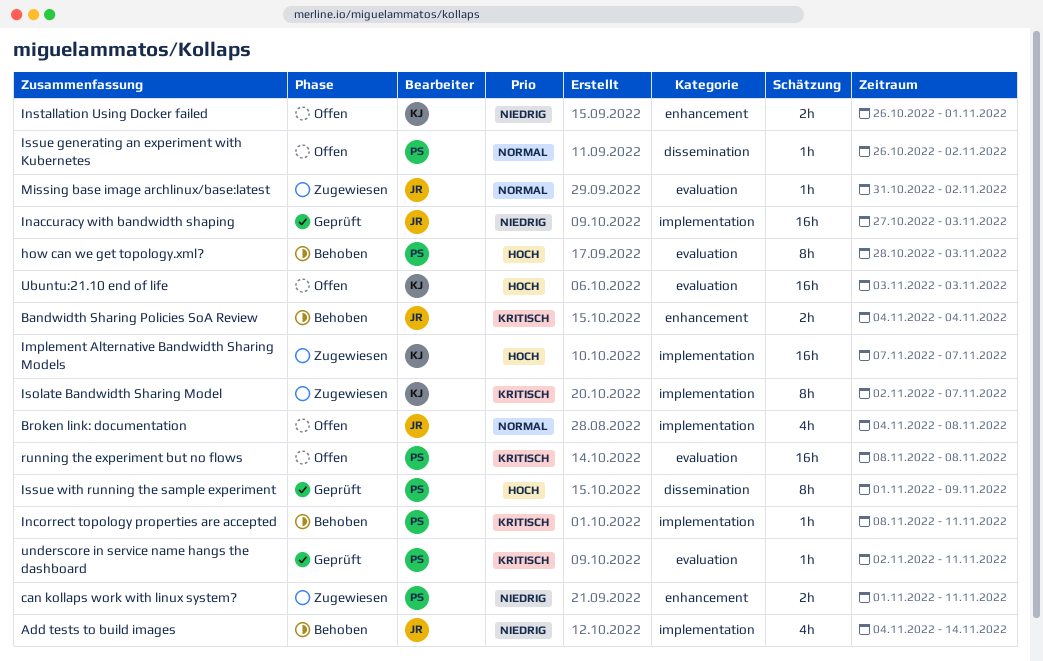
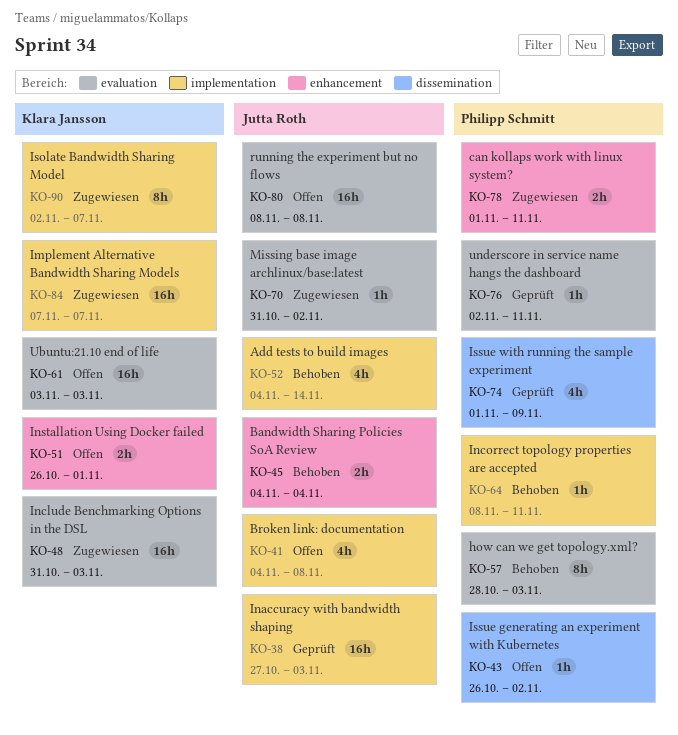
Include Benchmarking Options in the DSL: none -> present
Issue with running the sample experiment, estimate: 8h -> 4h
running the experiment but no flows, owner: Philipp Schmitt -> Jutta Roth

